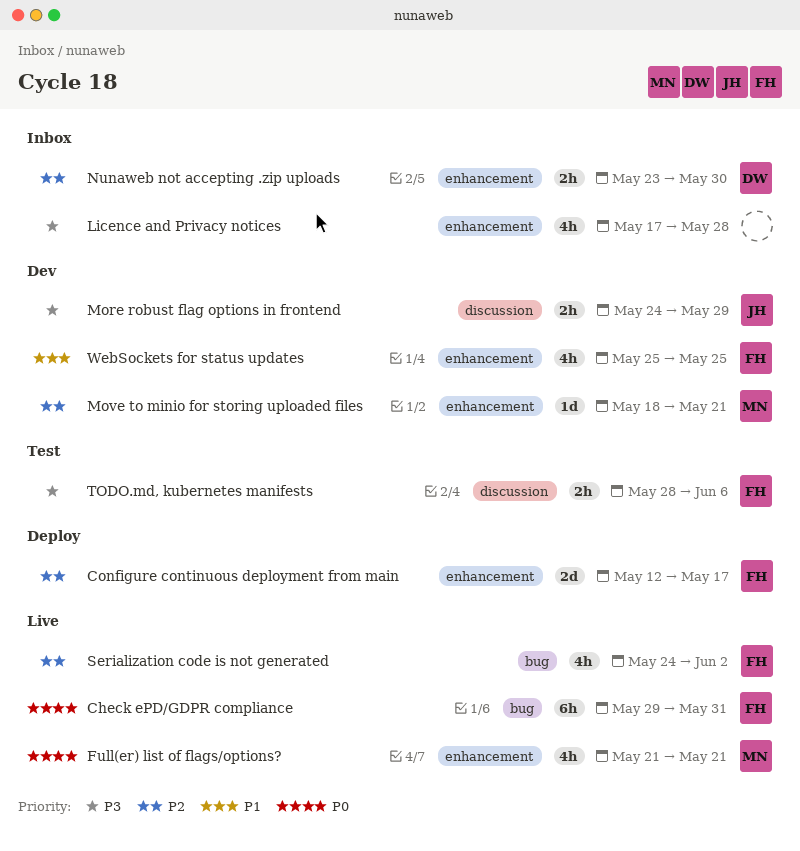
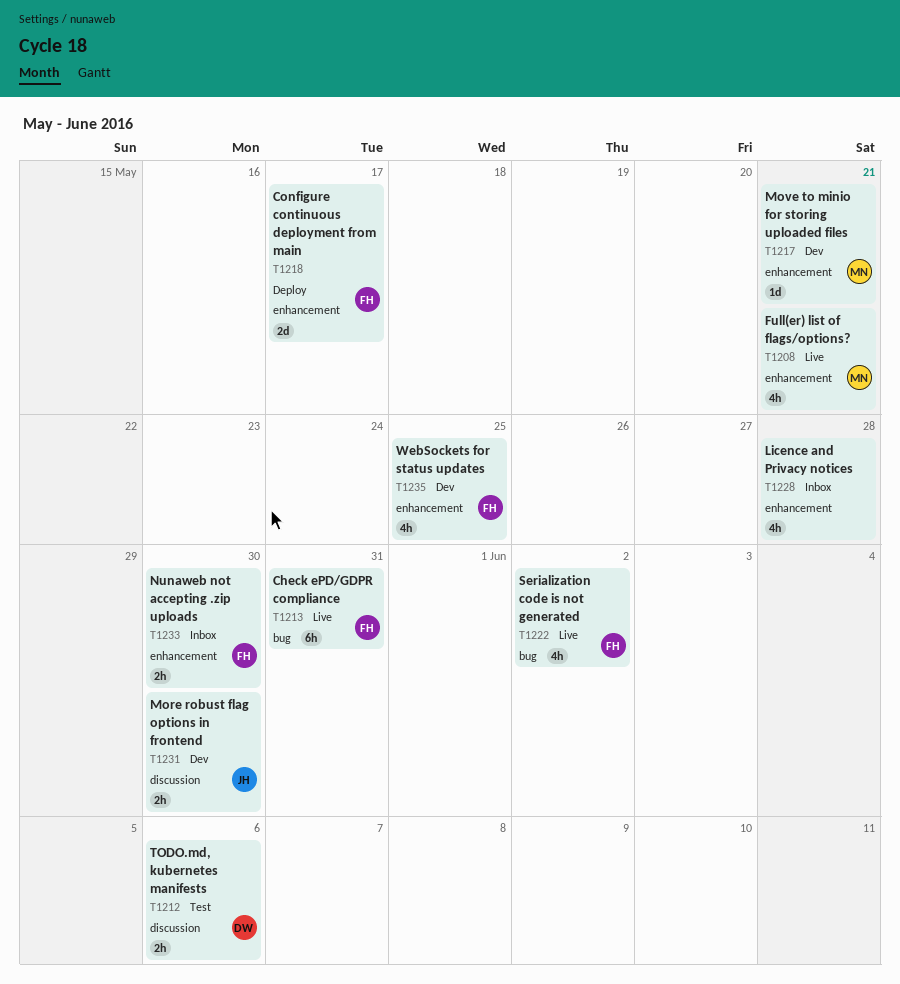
More robust flag options in frontend, due: May 29 -> May 30
Nunaweb not accepting .zip uploads, owner: DW -> FH
TODO.md, kubernetes manifests, owner: FH -> DW

